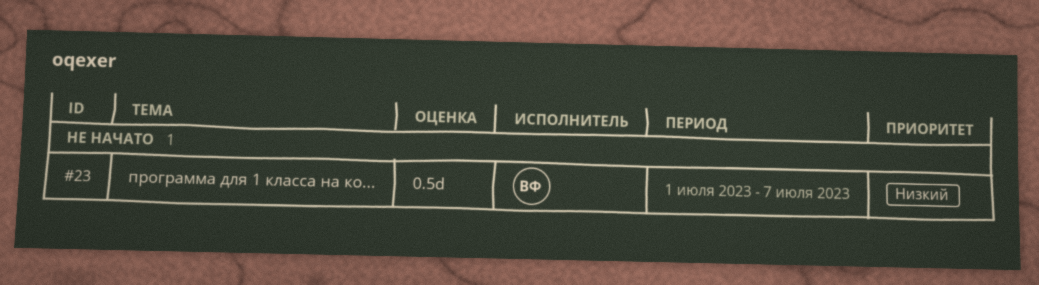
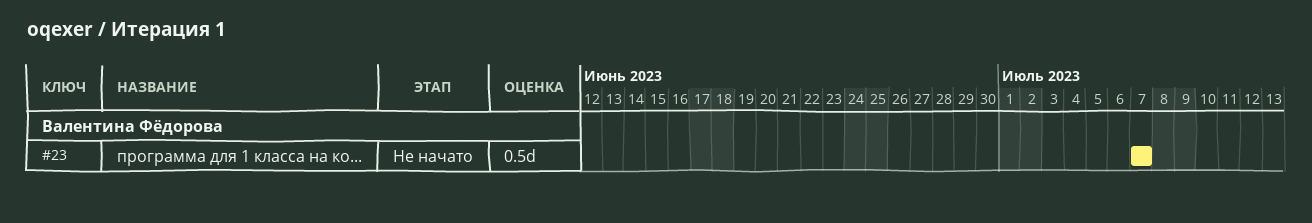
#23, start: Jul 1 -> Jul 7

